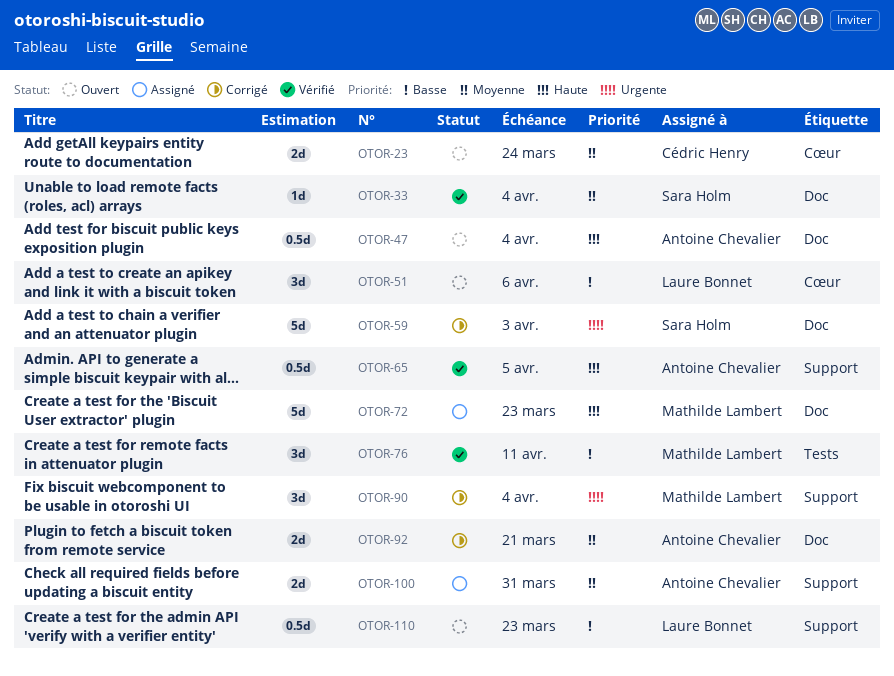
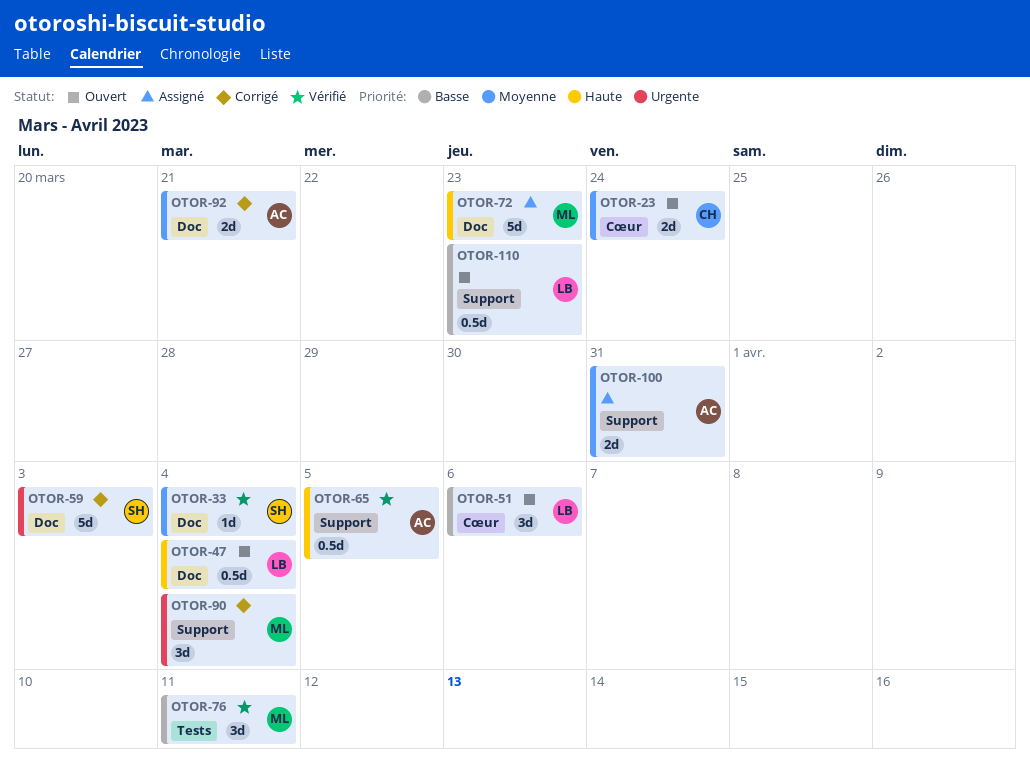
OTOR-47, owner: Antoine Chevalier -> Laure Bonnet

